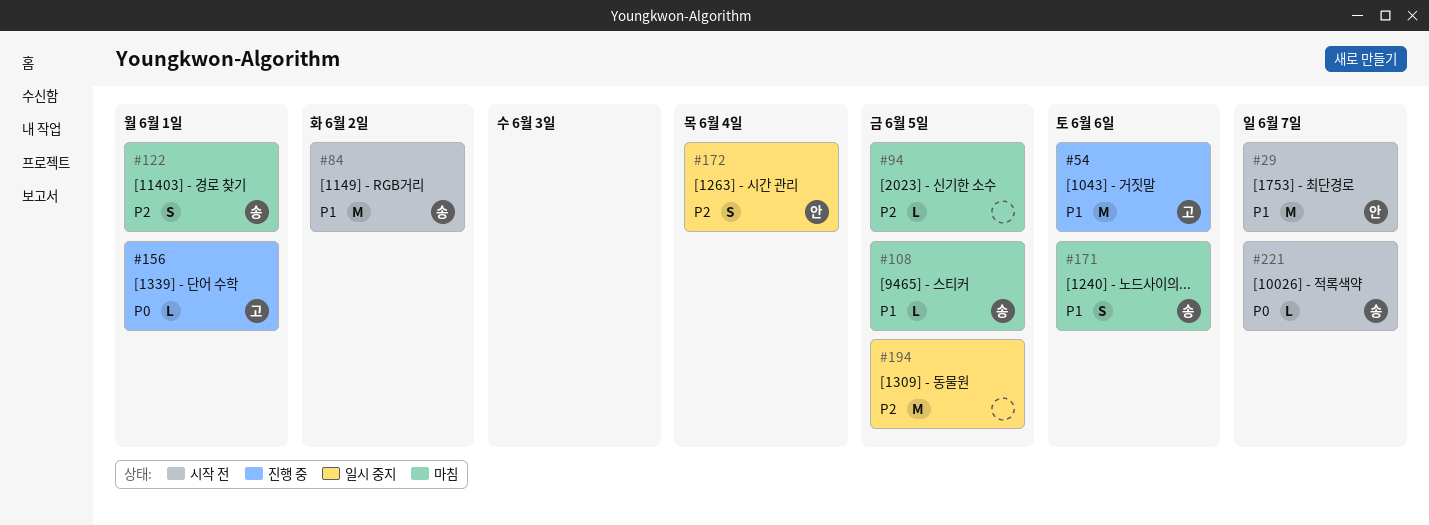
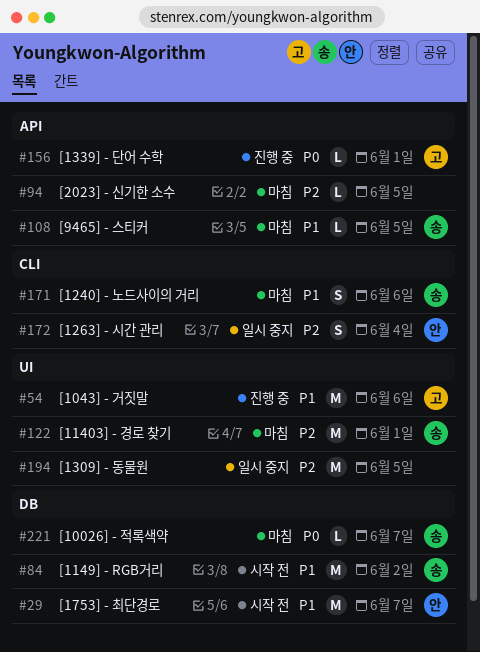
#122, estimate: S -> M
#221, status: 시작 전 -> 마침

